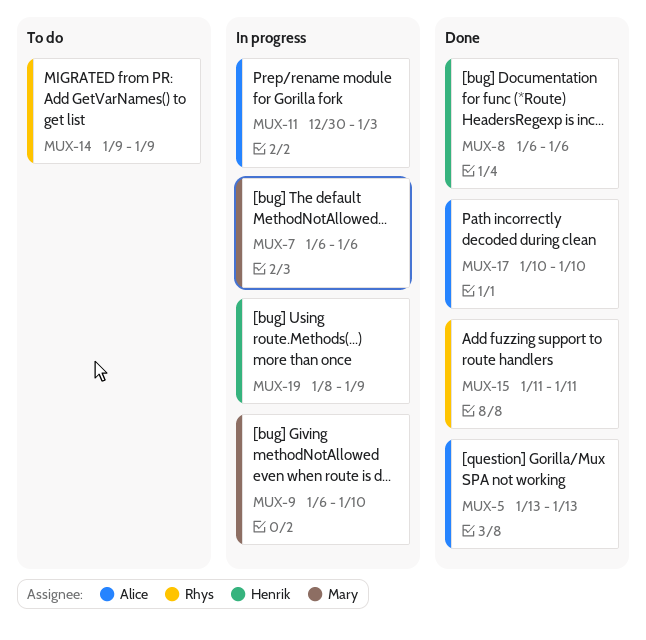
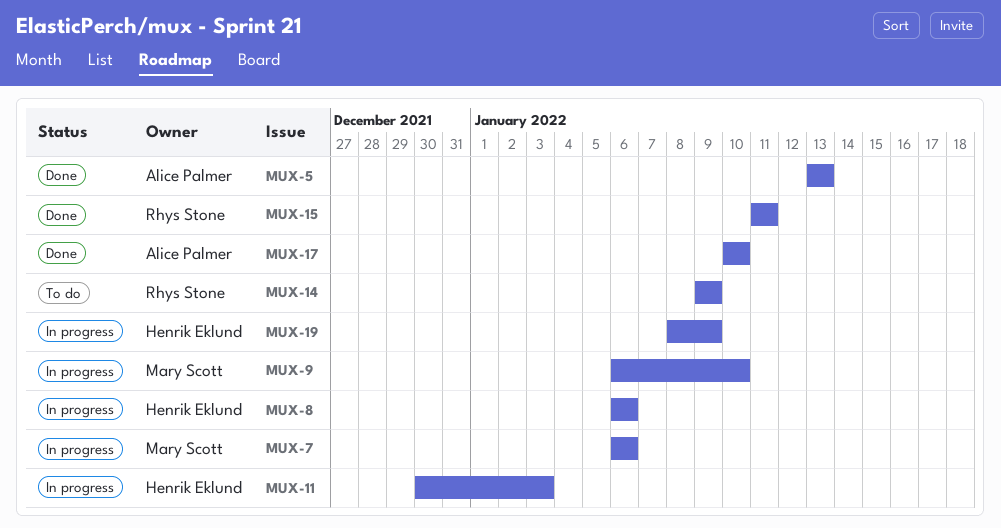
MUX-8, status: Done -> In progress
MUX-11, owner: Alice Palmer -> Henrik Eklund

